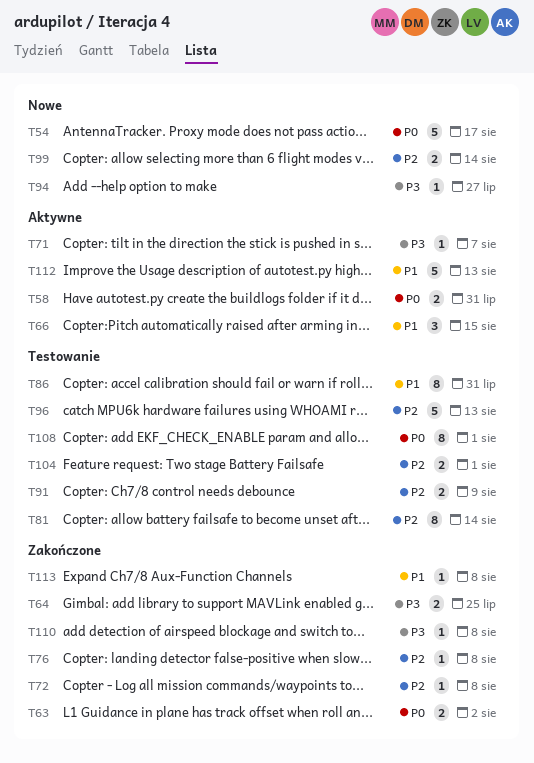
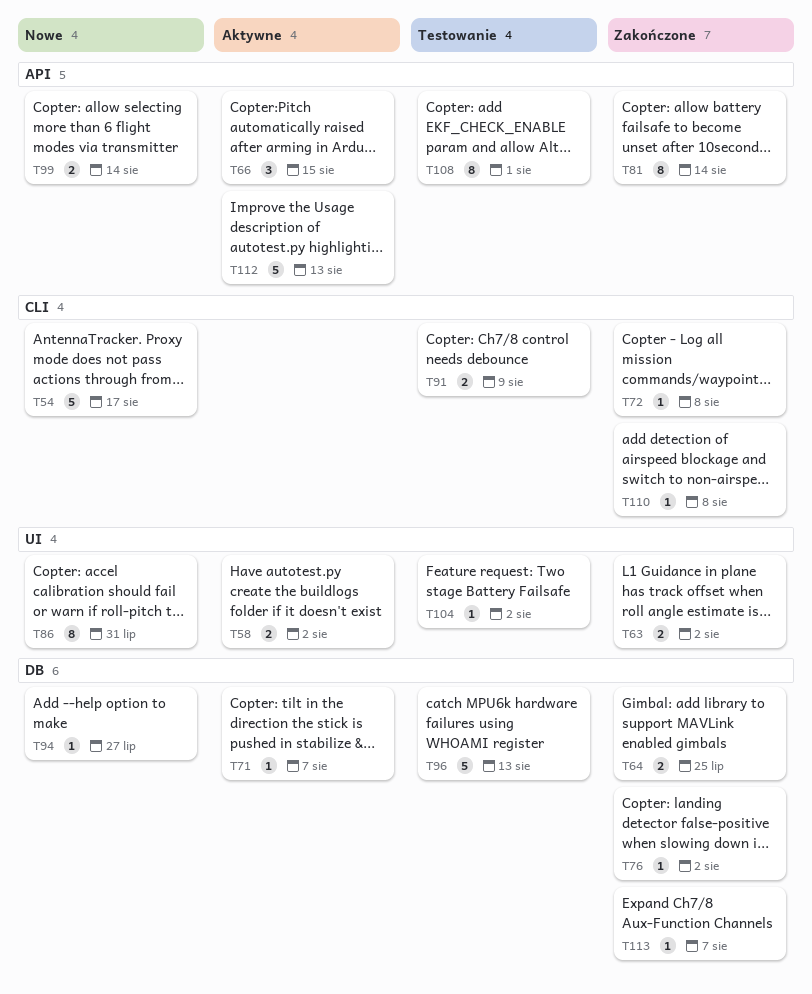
T58, due: Jul 31 -> Aug 2
T76, due: Aug 8 -> Aug 2
T81, status: Testowanie -> Zakończone
T86, status: Testowanie -> Nowe
T104, estimate: 2 -> 1
T104, due: Aug 1 -> Aug 2
T113, due: Aug 8 -> Aug 7

